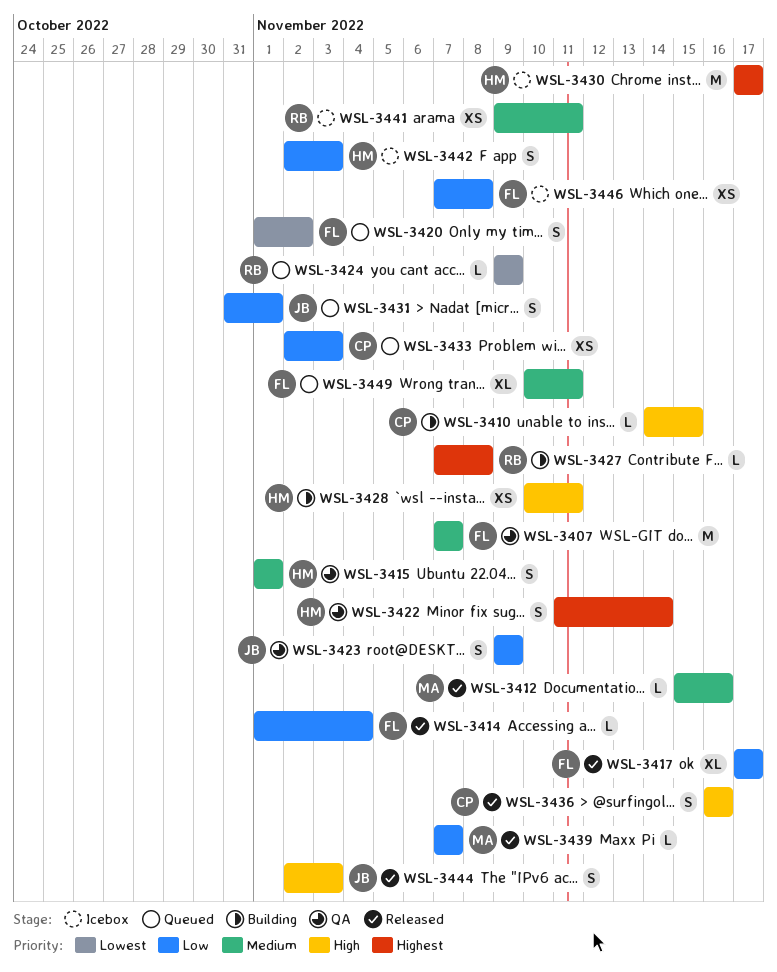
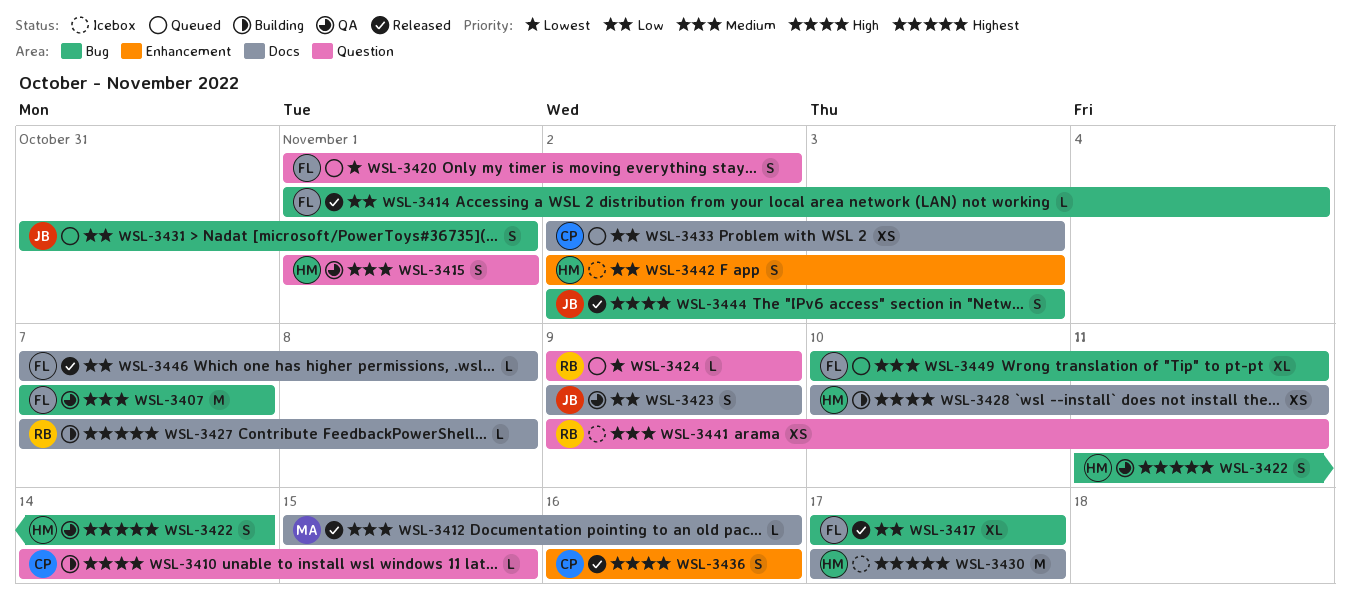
WSL-3439: present -> none
WSL-3446, status: Icebox -> Released
WSL-3446, estimate: XS -> L

